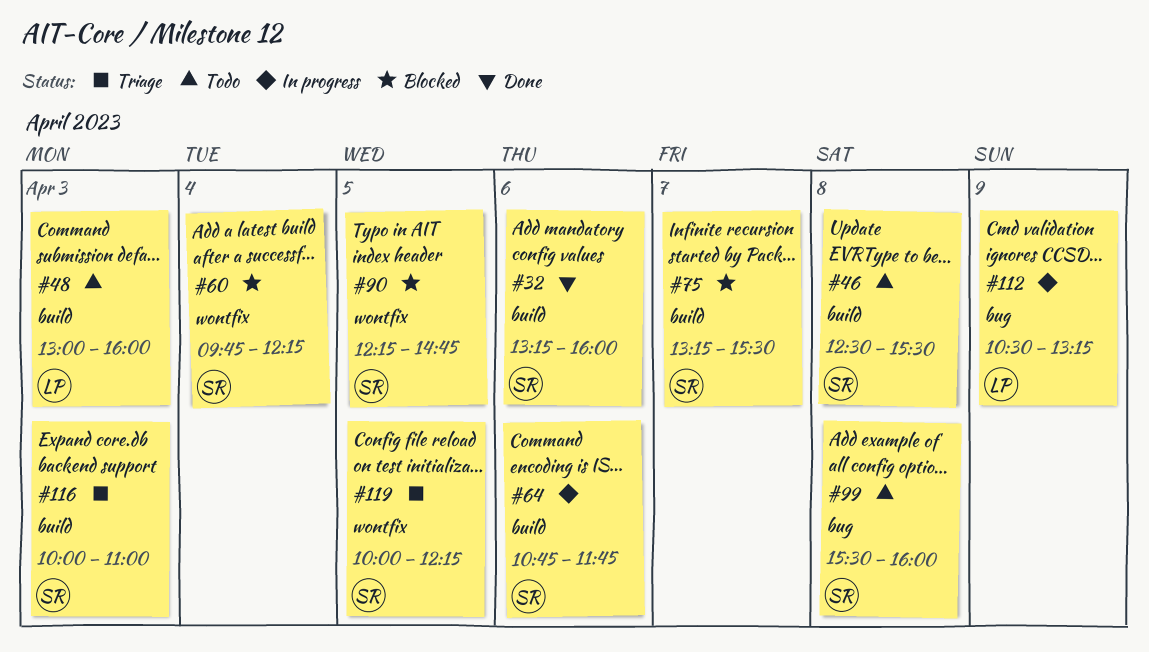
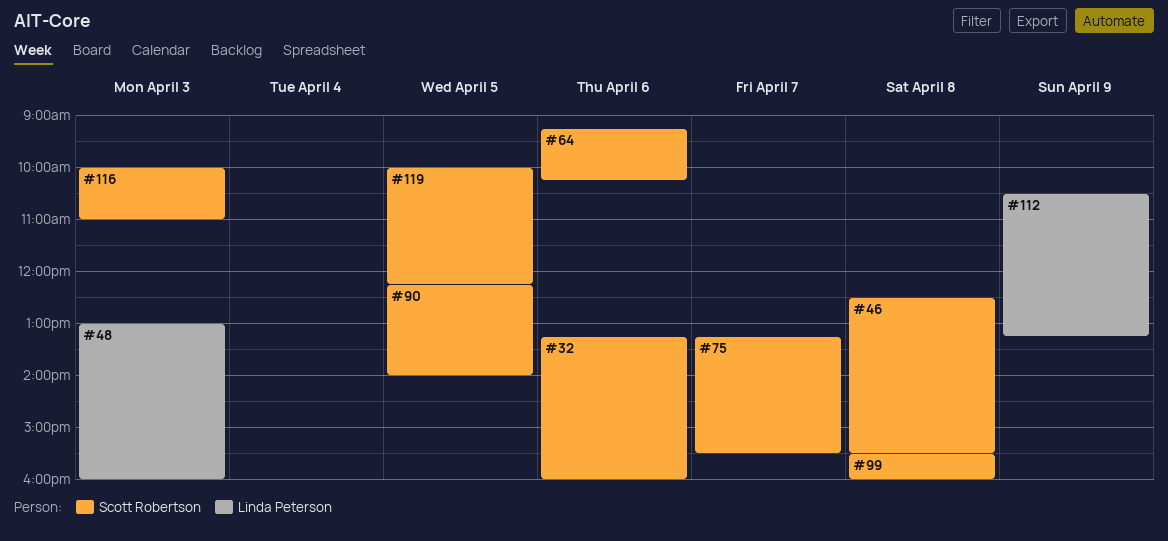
#60: present -> none
#64, begins: 10:45 -> 09:15
#64, ends: 11:45 -> 10:15
#90, ends: 14:45 -> 14:00

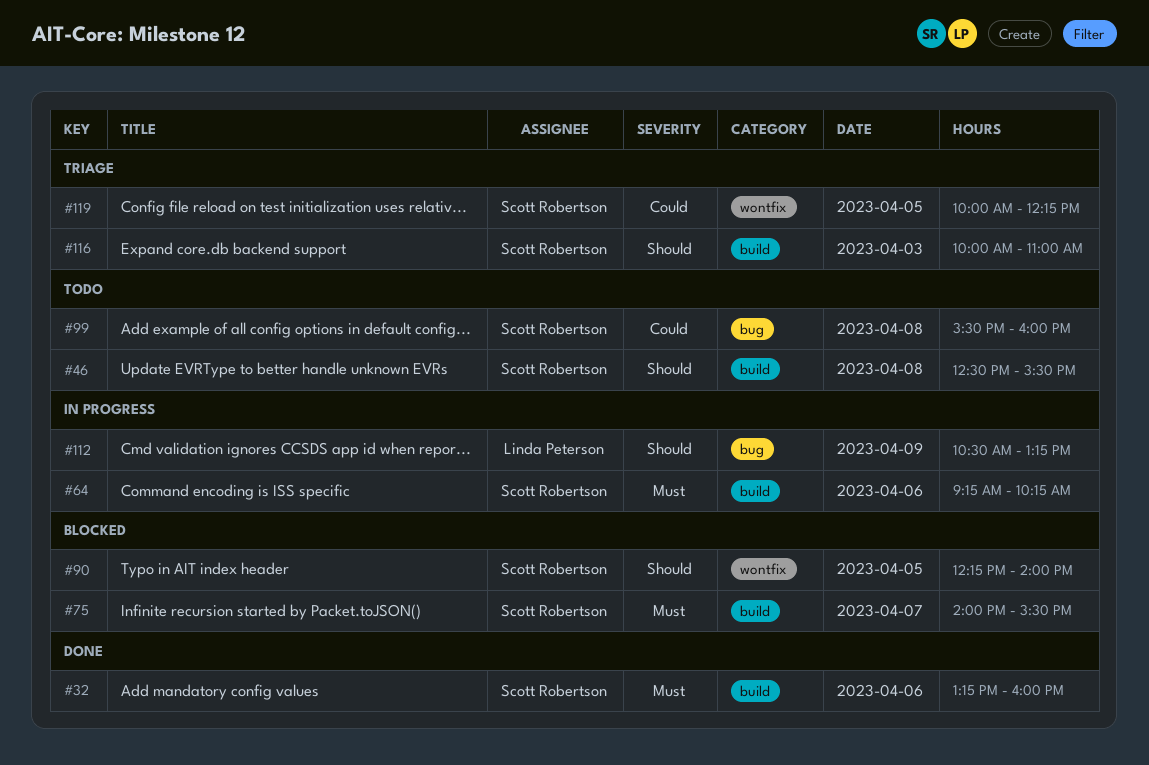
#48: present -> none
#75, begins: 13:15 -> 14:00

